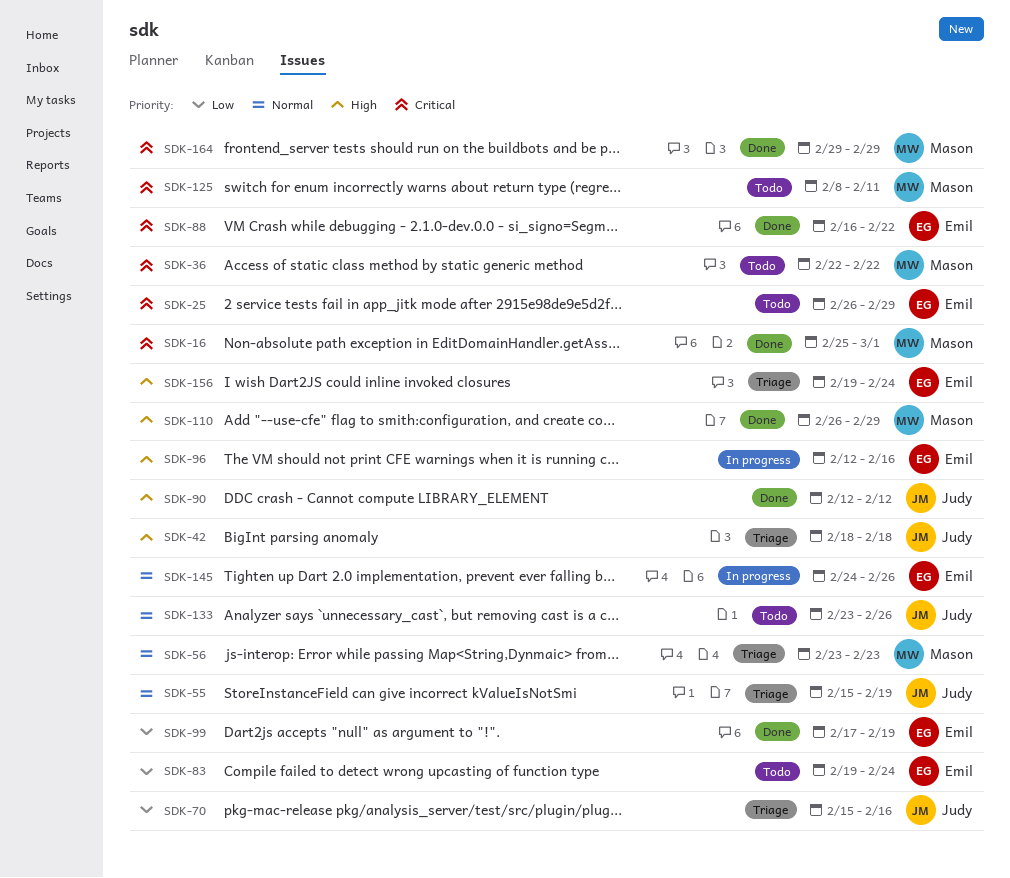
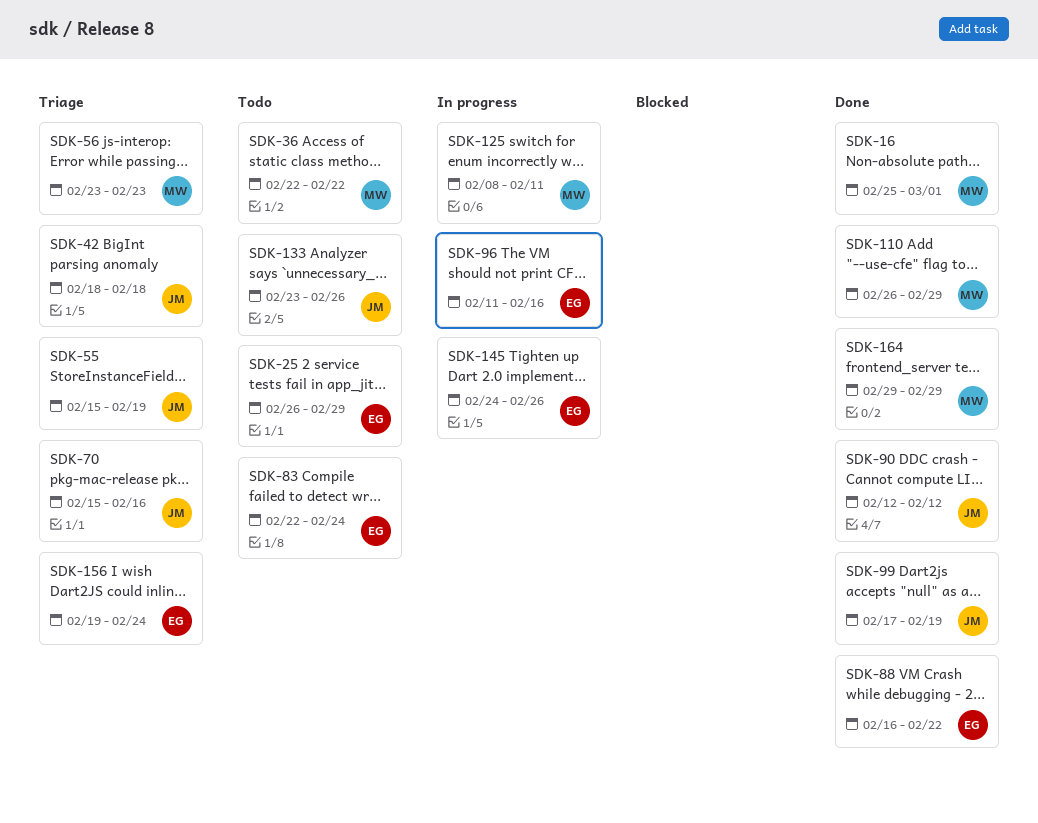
SDK-83, start: Feb 19 -> Feb 22
SDK-96, start: Feb 12 -> Feb 11
SDK-99, owner: Emil -> Judy
SDK-125, status: Todo -> In progress

